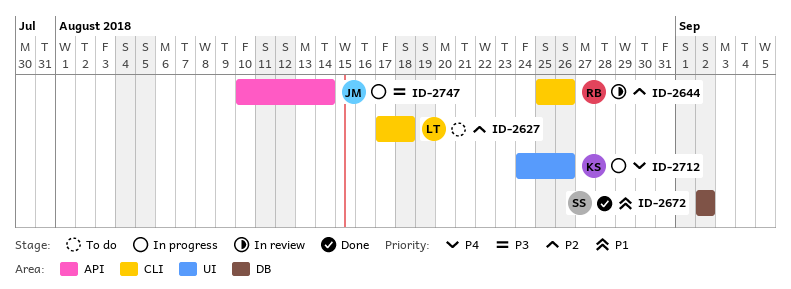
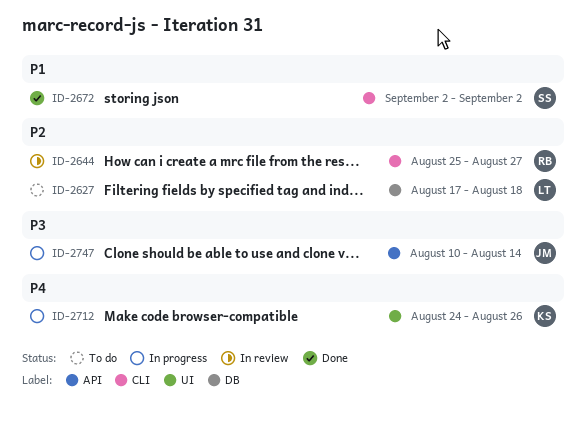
ID-2627, label: CLI -> DB
ID-2644, due: Aug 26 -> Aug 27
ID-2672, label: DB -> CLI

